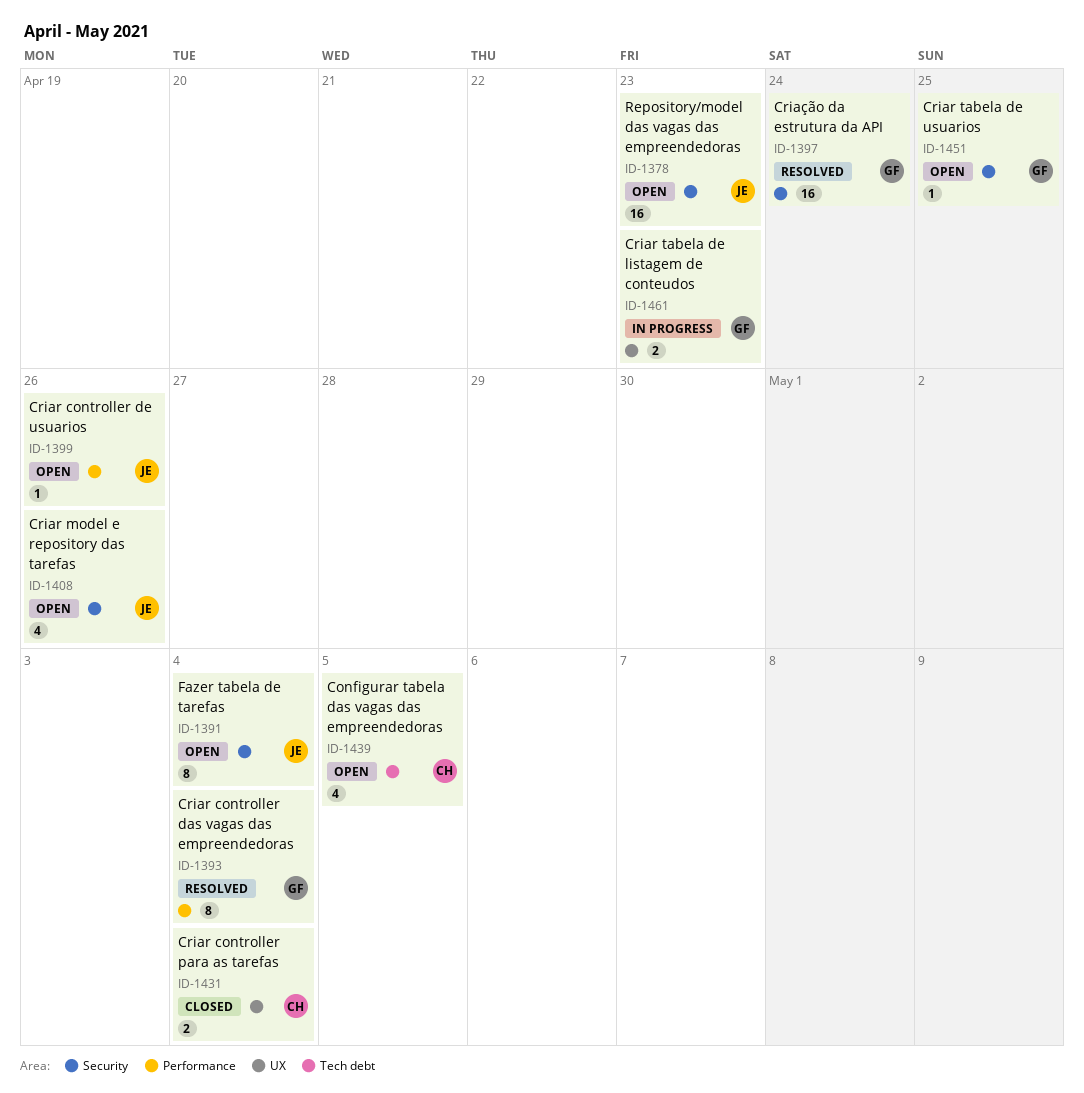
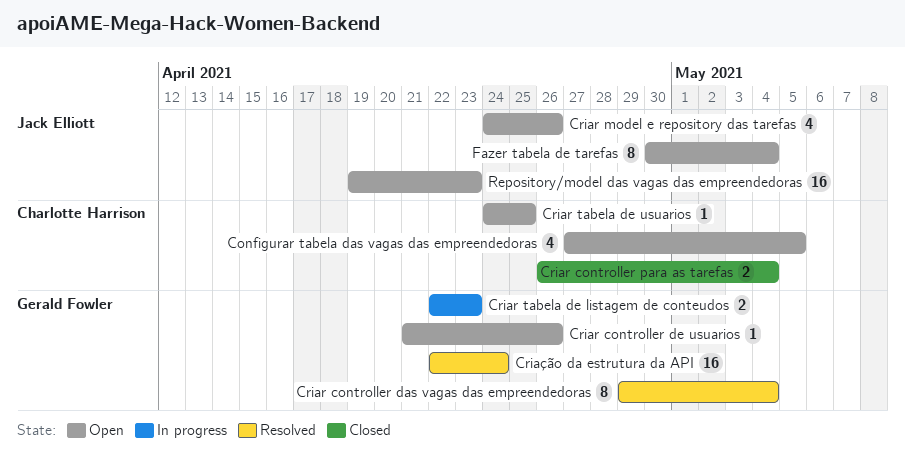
Criar controller de usuarios, owner: Jack Elliott -> Gerald Fowler
Criar tabela de usuarios, owner: Gerald Fowler -> Charlotte Harrison

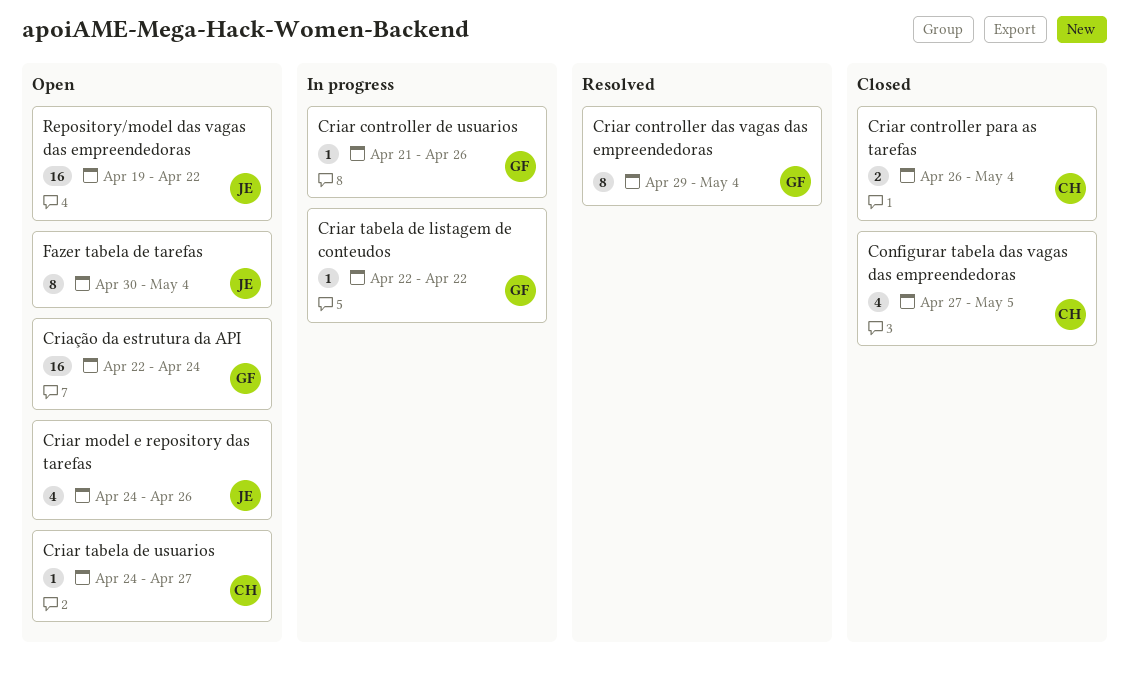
Configurar tabela das vagas das empreendedoras, status: Open -> Closed
Criar controller de usuarios, status: Open -> In progress
Criar tabela de listagem de conteudos, estimate: 2 -> 1
Criar tabela de listagem de conteudos, due: Apr 23 -> Apr 22
Criar tabela de usuarios, due: Apr 25 -> Apr 27
Criação da estrutura da API, status: Resolved -> Open
Repository/model das vagas das empreendedoras, due: Apr 23 -> Apr 22

